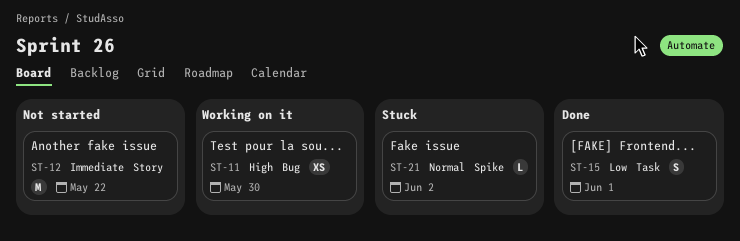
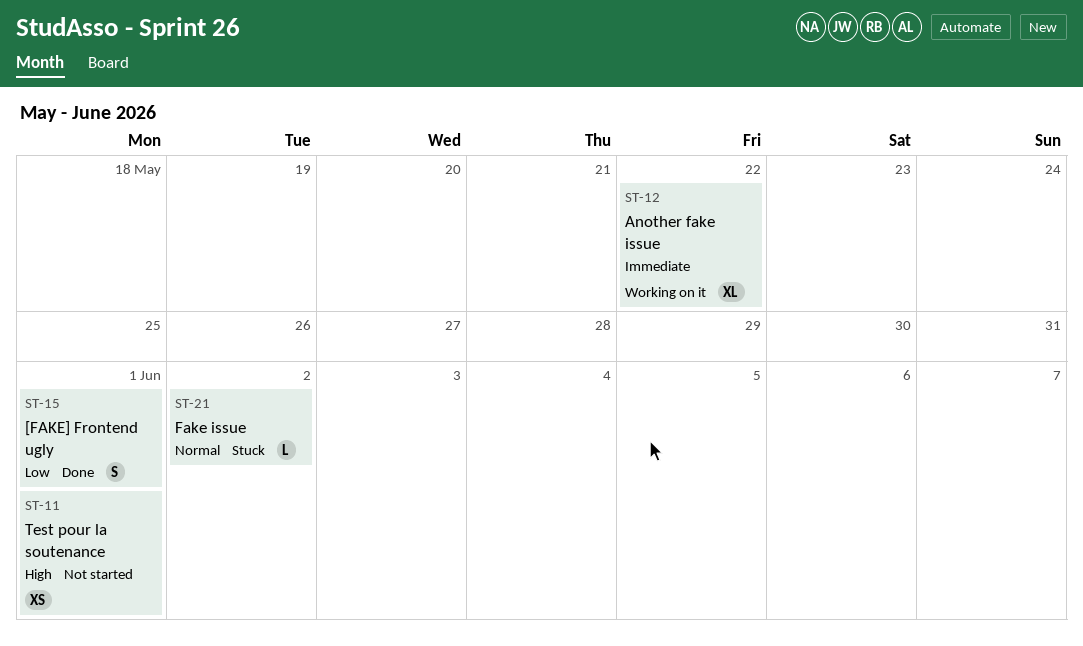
ST-11, status: Working on it -> Not started
ST-11, due: May 30 -> Jun 1
ST-12, status: Not started -> Working on it
ST-12, estimate: M -> XL

